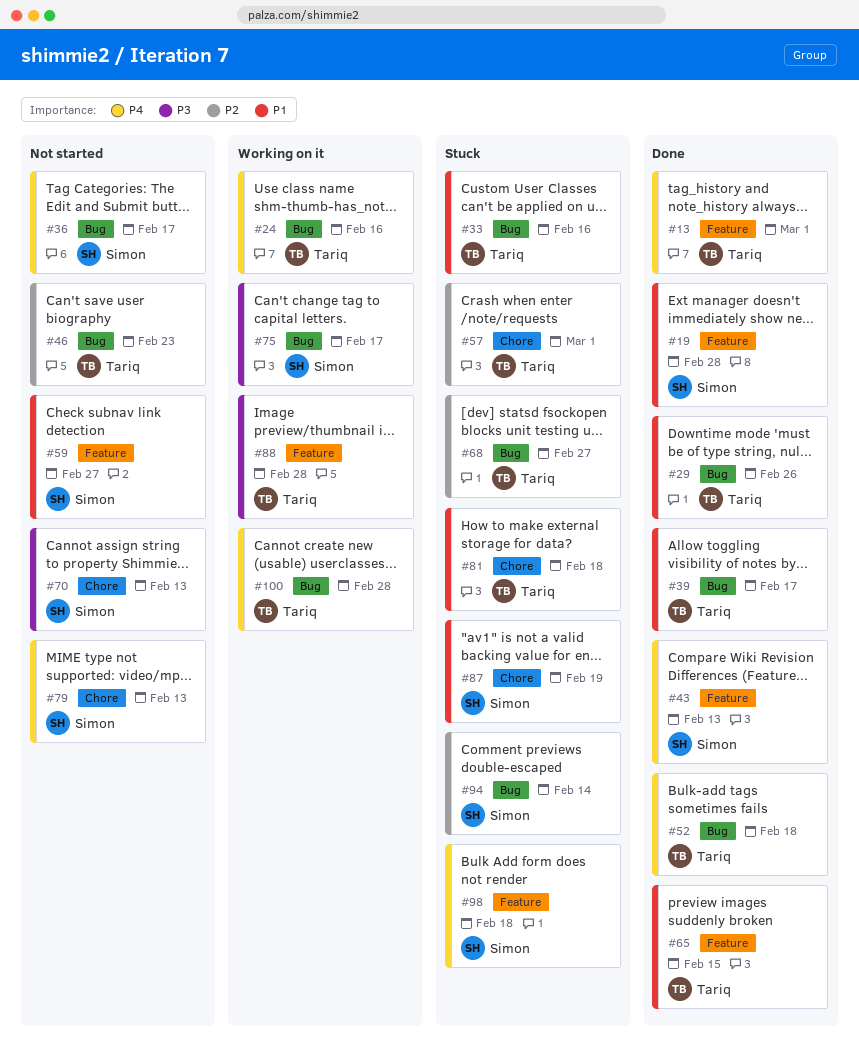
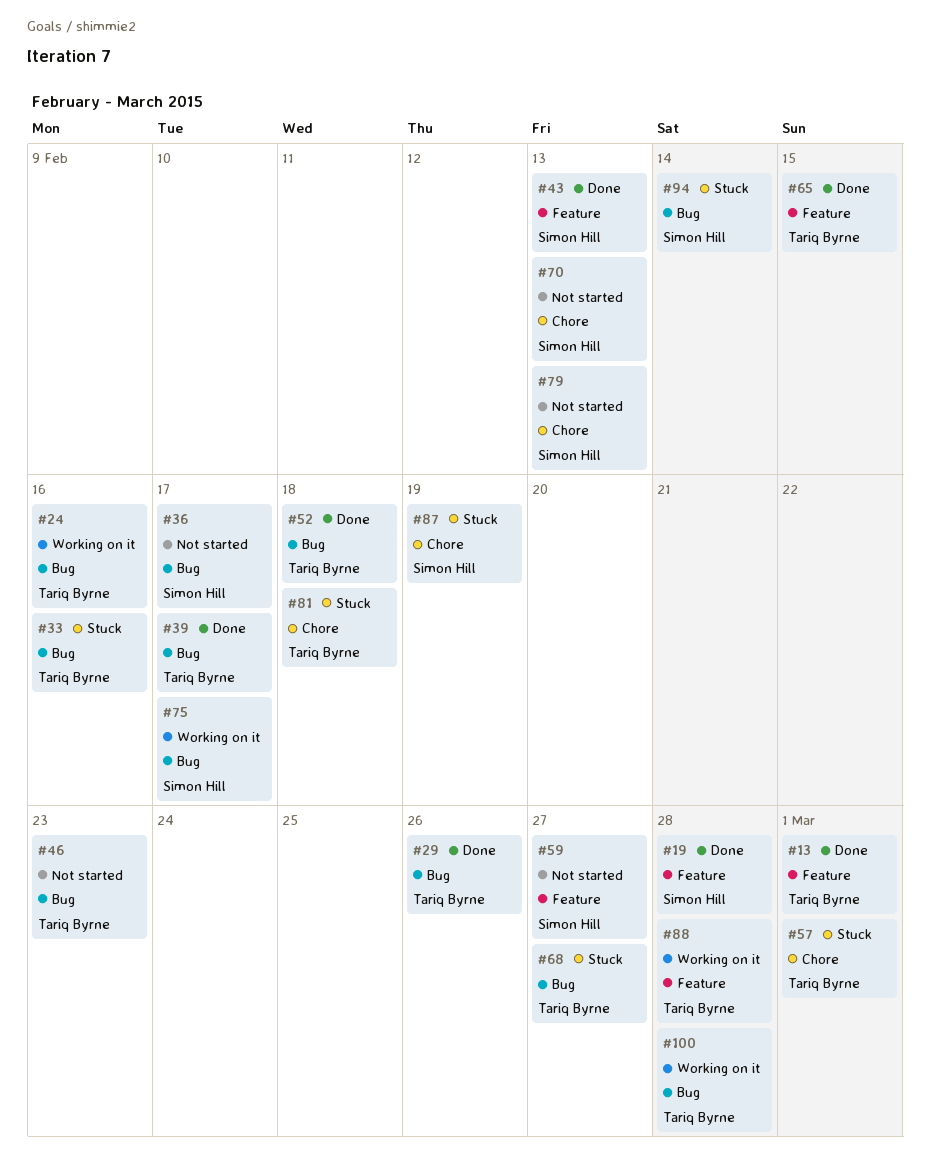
#98: present -> none

